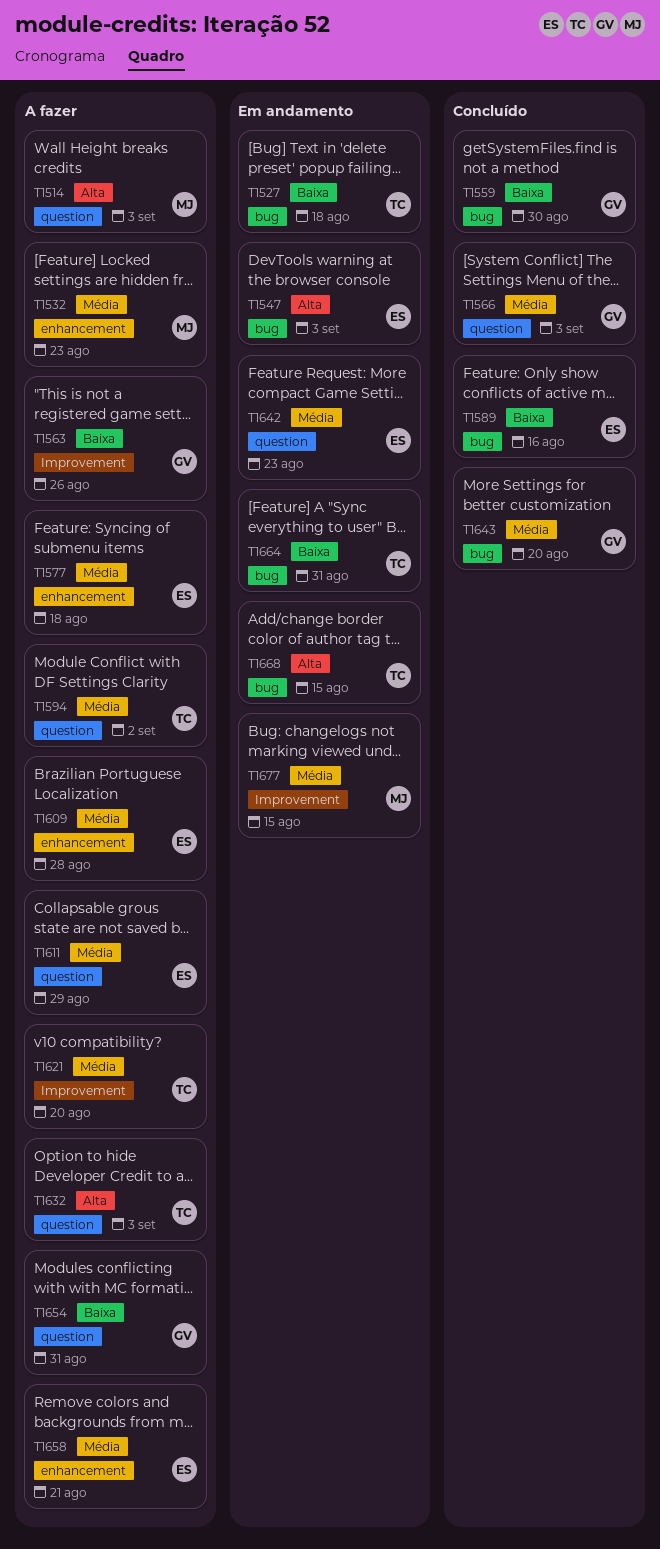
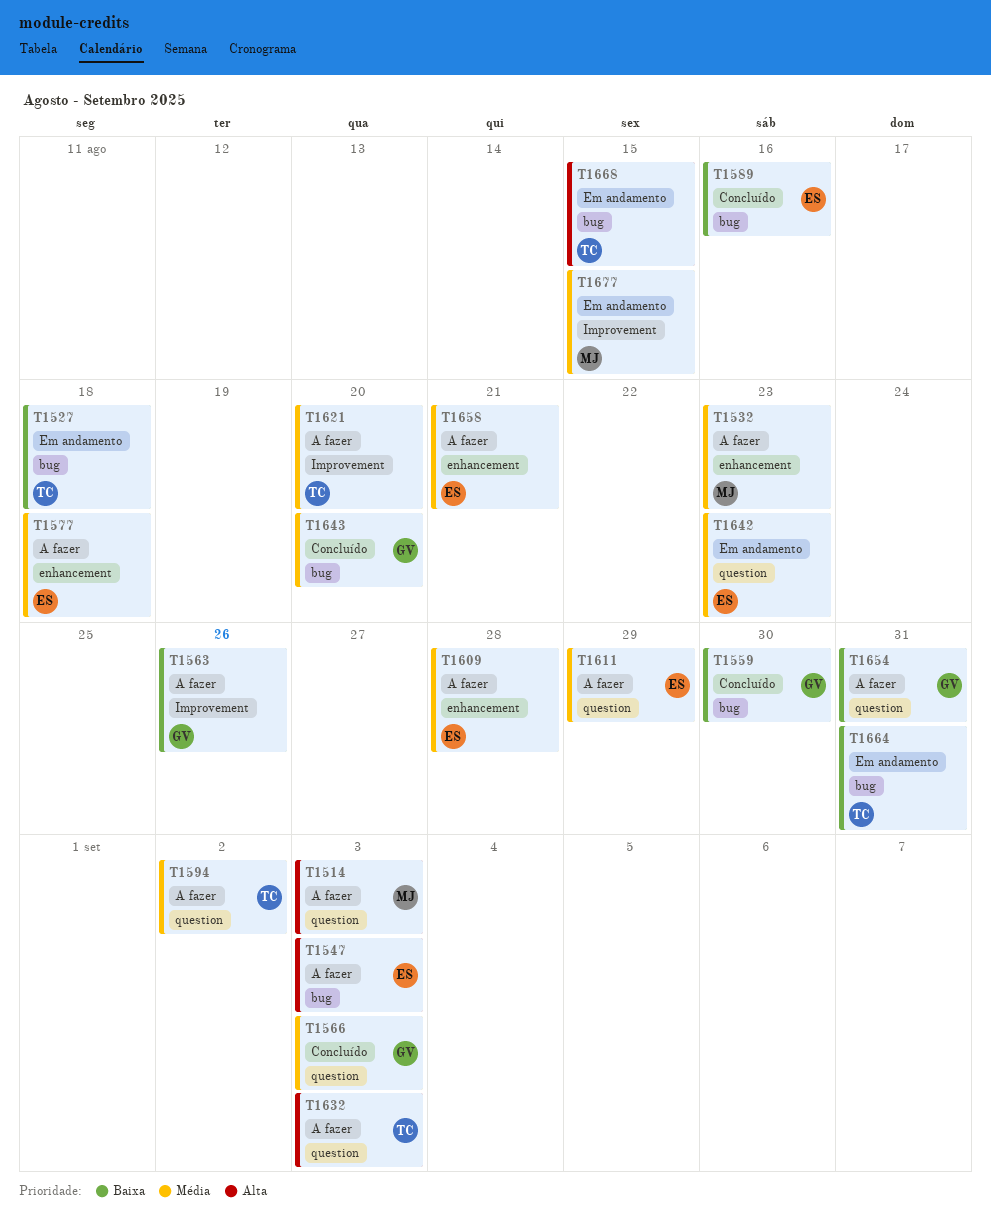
T1547, status: Em andamento -> A fazer

